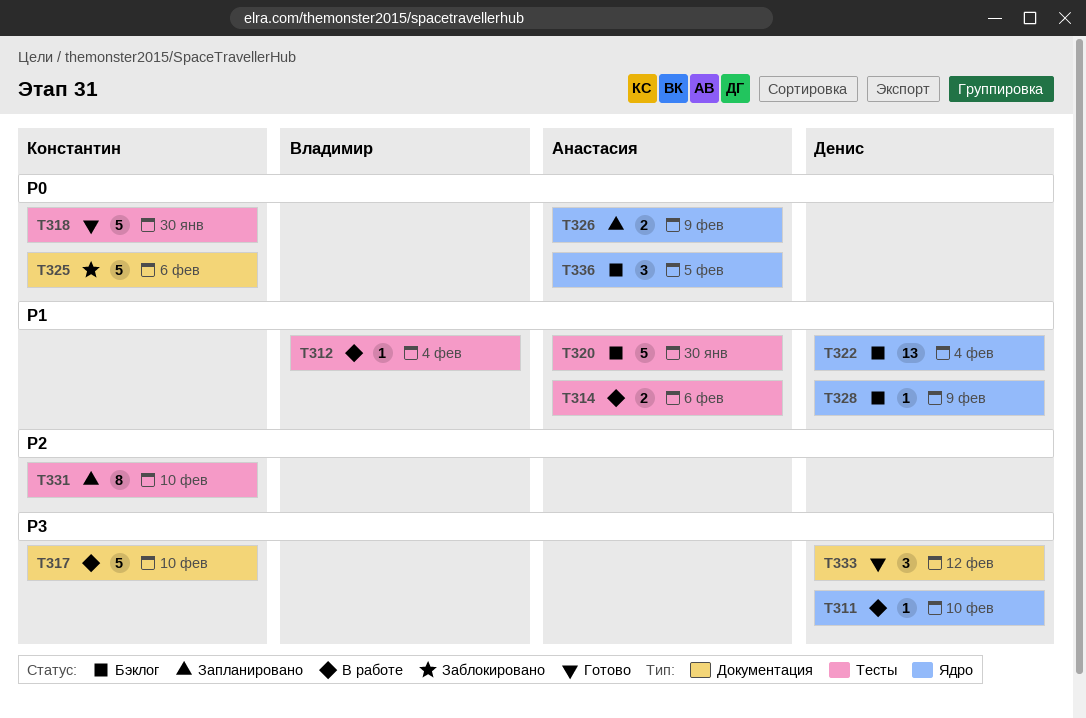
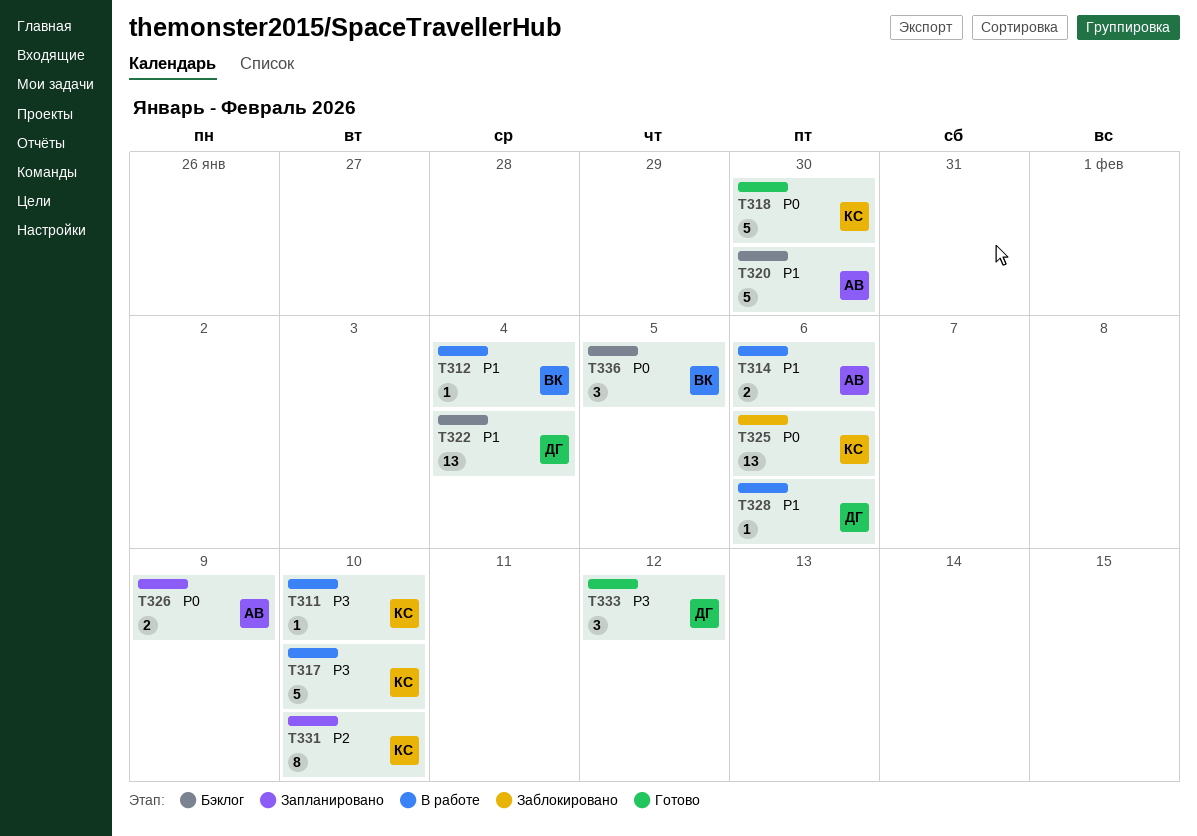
T311, owner: Денис -> Константин
T325, estimate: 5 -> 13
T328, status: Бэклог -> В работе
T328, due: Feb 9 -> Feb 6
T336, owner: Анастасия -> Владимир

